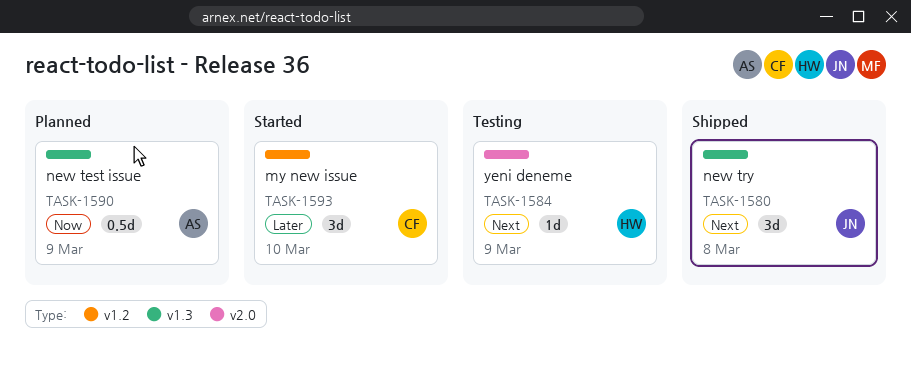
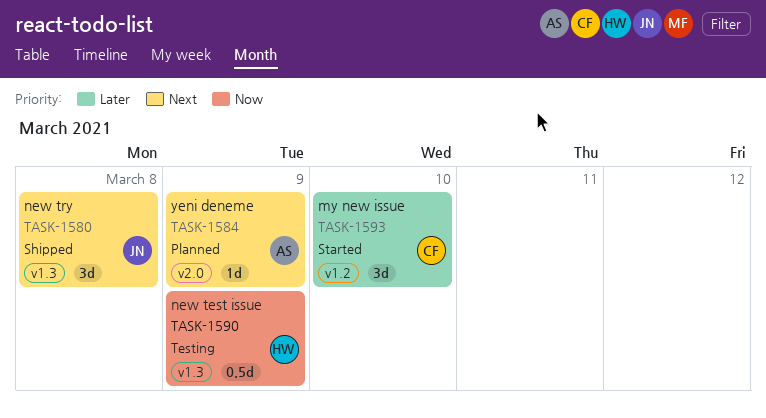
TASK-1584, status: Testing -> Planned
TASK-1584, owner: HW -> AS
TASK-1590, status: Planned -> Testing
TASK-1590, owner: AS -> HW

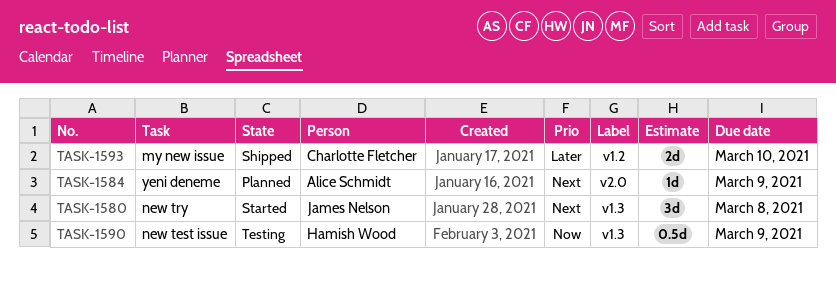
TASK-1580, status: Shipped -> Started
TASK-1593, status: Started -> Shipped
TASK-1593, estimate: 3d -> 2d

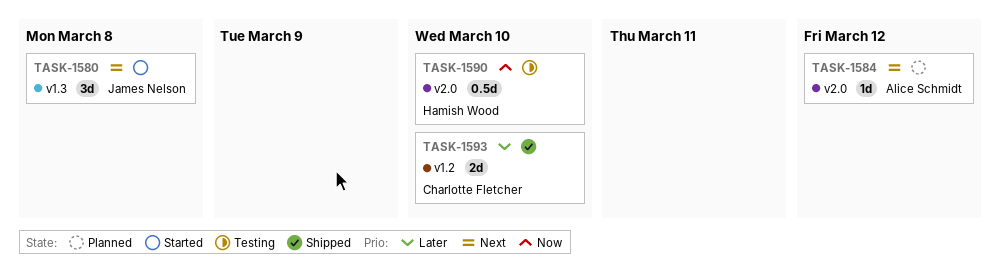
TASK-1584, due: Mar 9 -> Mar 12
TASK-1590, label: v1.3 -> v2.0
TASK-1590, due: Mar 9 -> Mar 10

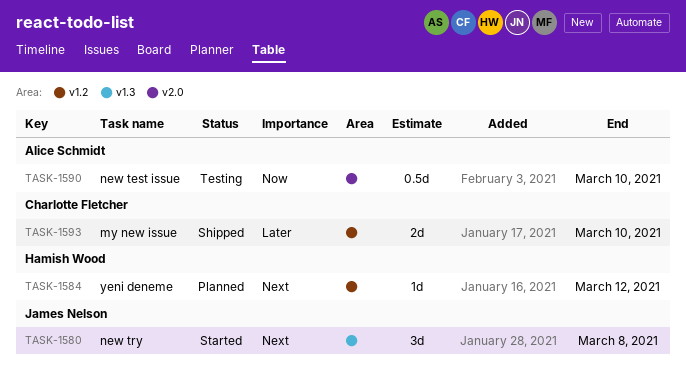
TASK-1584, owner: Alice Schmidt -> Hamish Wood
TASK-1584, label: v2.0 -> v1.2
TASK-1590, owner: Hamish Wood -> Alice Schmidt

